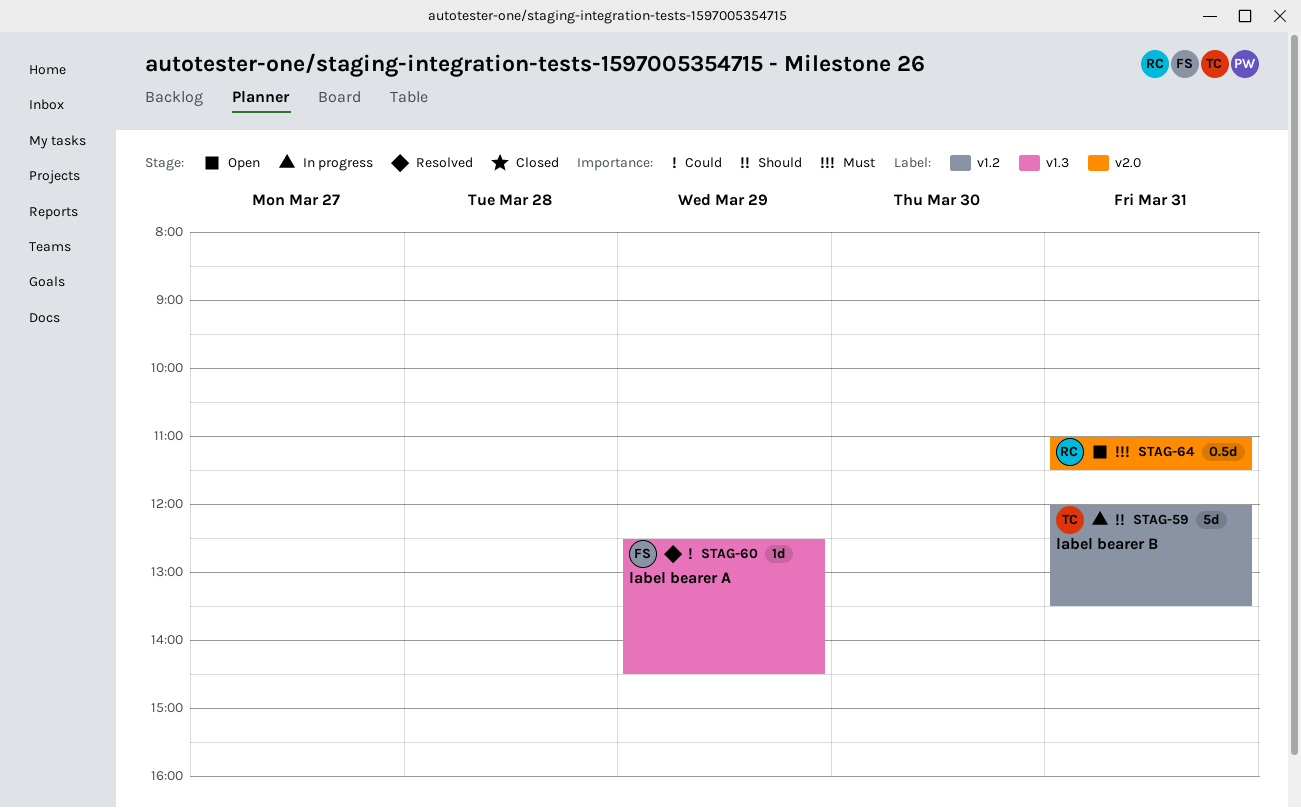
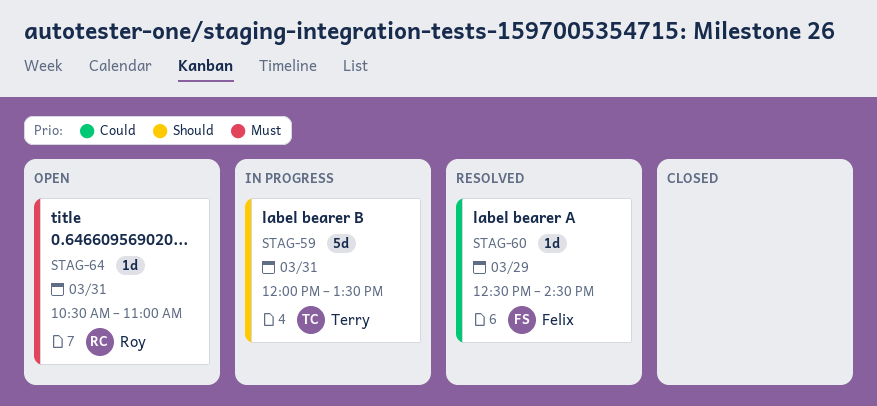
STAG-64, estimate: 0.5d -> 1d
STAG-64, begins: 11:00 -> 10:30
STAG-64, ends: 11:30 -> 11:00

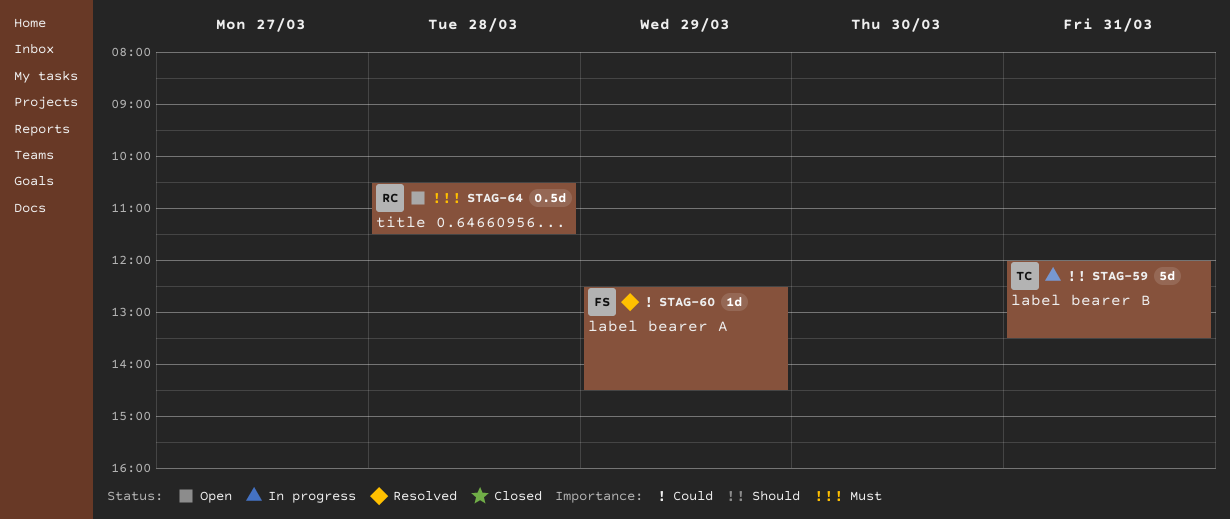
STAG-64, estimate: 1d -> 0.5d
STAG-64, day: Mar 31 -> Mar 28
STAG-64, ends: 11:00 -> 11:30

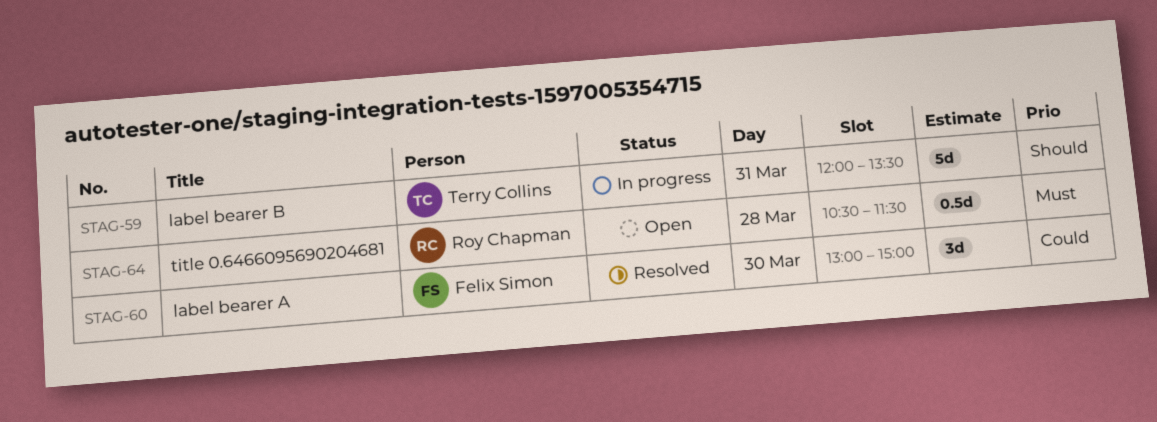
STAG-60, estimate: 1d -> 3d
STAG-60, day: Mar 29 -> Mar 30
STAG-60, begins: 12:30 -> 13:00
STAG-60, ends: 14:30 -> 15:00

